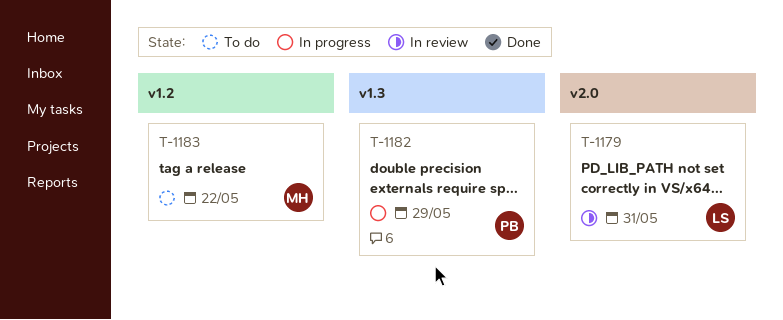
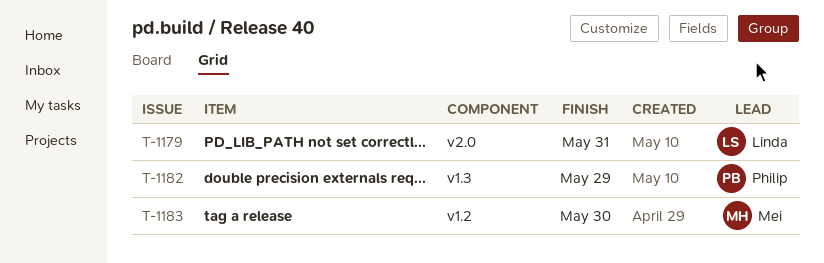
T-1183, due: May 22 -> May 30

